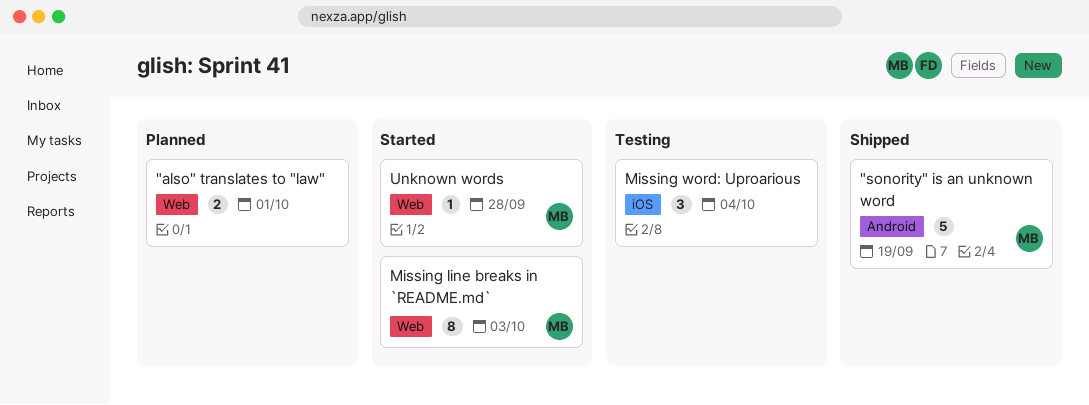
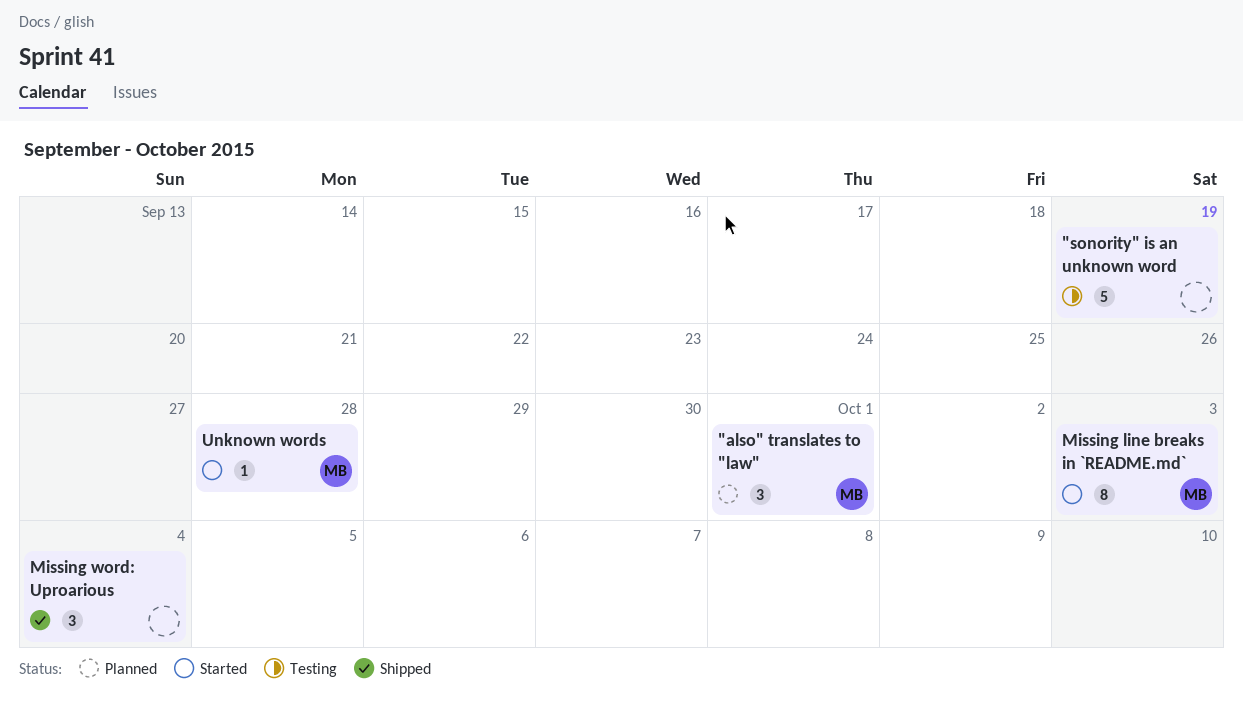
"also" translates to "law", owner: none -> MB
"also" translates to "law", estimate: 2 -> 3
"sonority" is an unknown word, status: Shipped -> Testing
"sonority" is an unknown word, owner: MB -> none
Missing word: Uproarious, status: Testing -> Shipped

